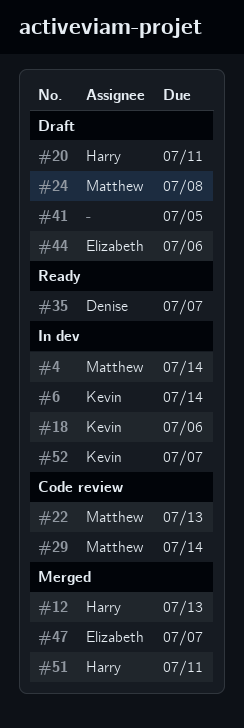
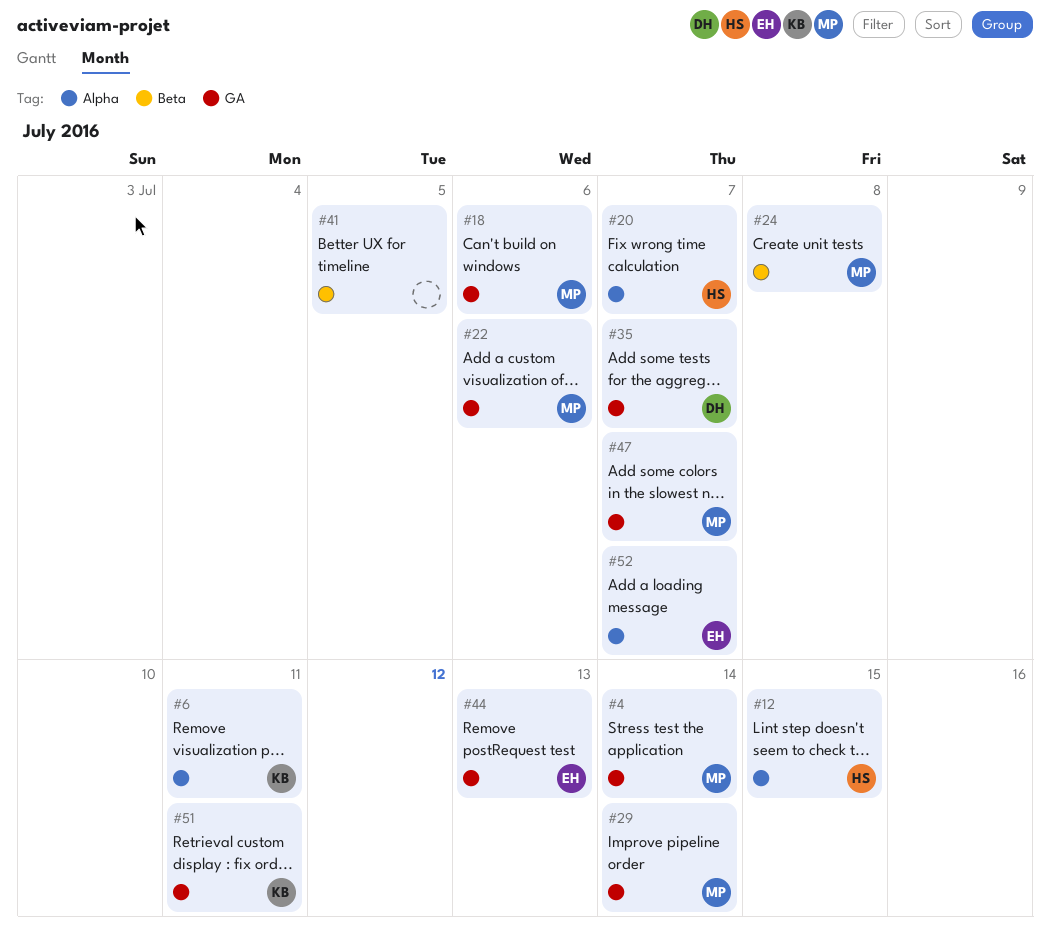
#6, due: Jul 14 -> Jul 11
#12, due: Jul 13 -> Jul 15
#18, owner: Kevin -> Matthew
#20, due: Jul 11 -> Jul 7
#22, due: Jul 13 -> Jul 6
#44, due: Jul 6 -> Jul 13
#47, owner: Elizabeth -> Matthew
#51, owner: Harry -> Kevin
#52, owner: Kevin -> Elizabeth

